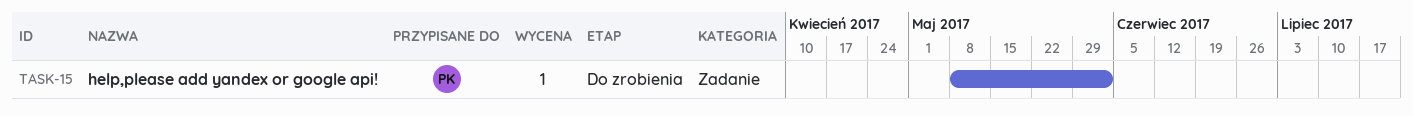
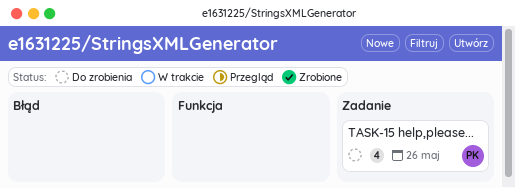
TASK-15, estimate: 1 -> 4
TASK-15, due: Jun 2 -> May 26

